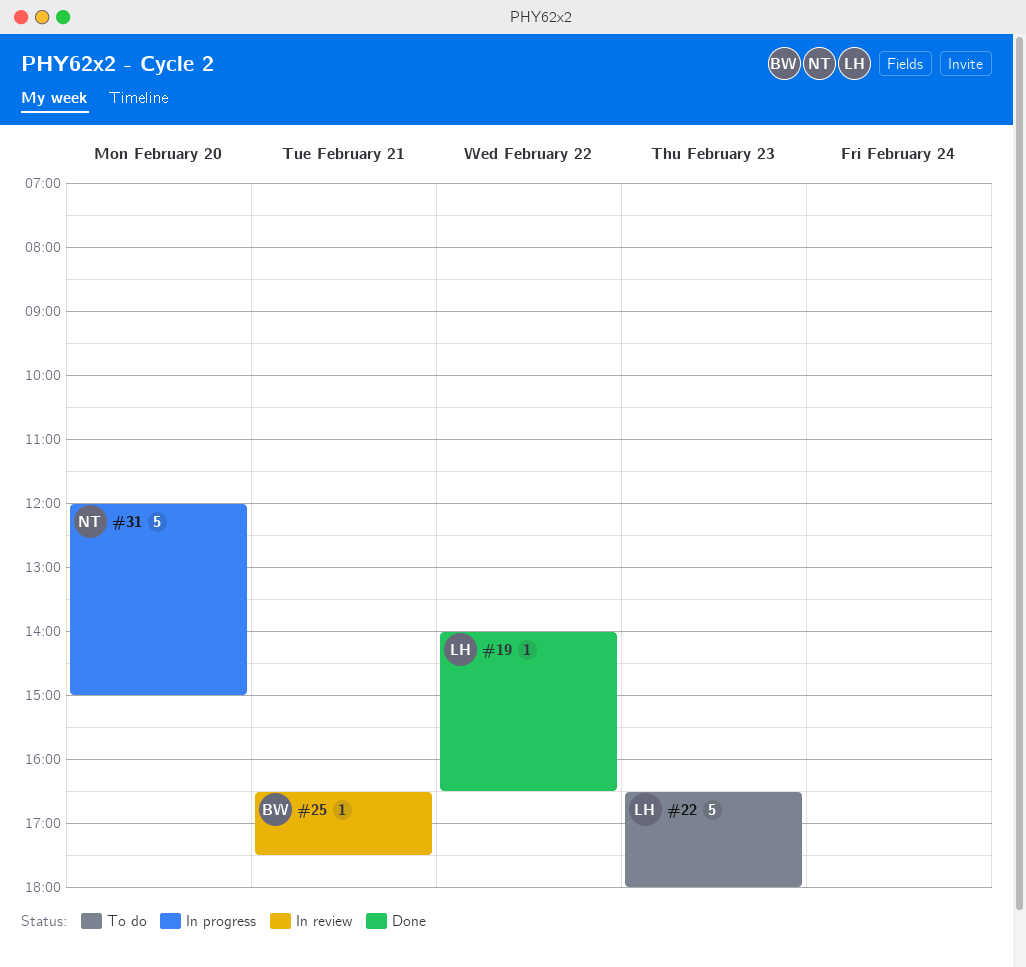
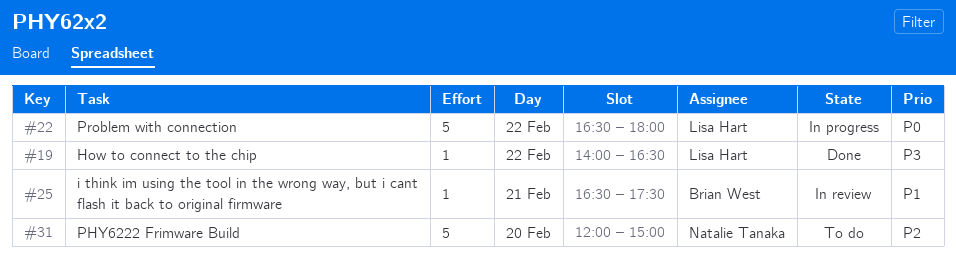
#22, status: To do -> In progress
#22, day: Feb 23 -> Feb 22
#31, status: In progress -> To do

